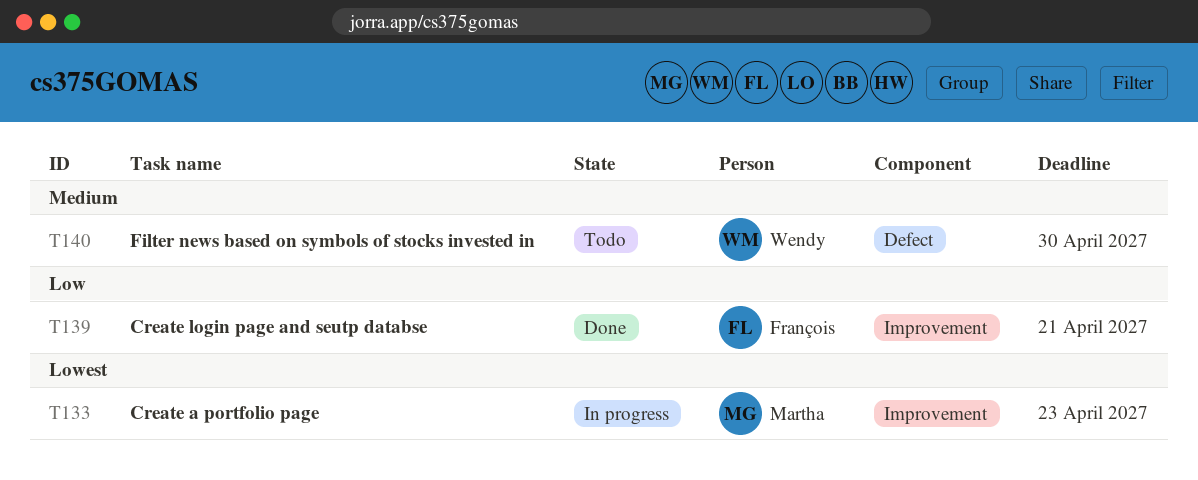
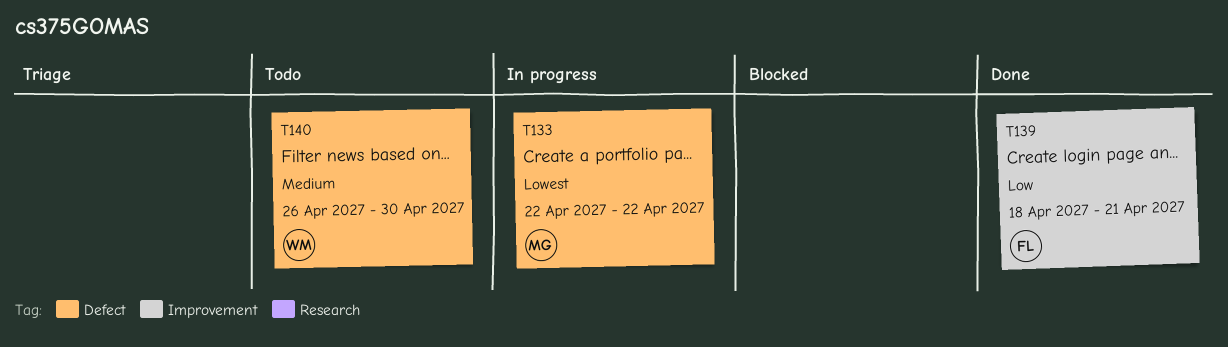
T133, label: Improvement -> Defect
T133, due: Apr 23 -> Apr 22

